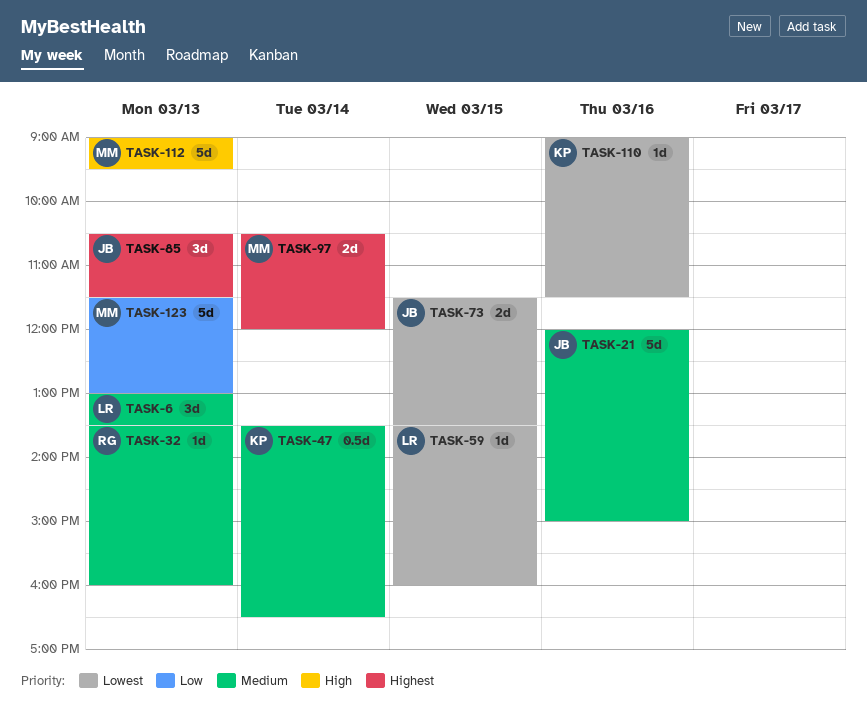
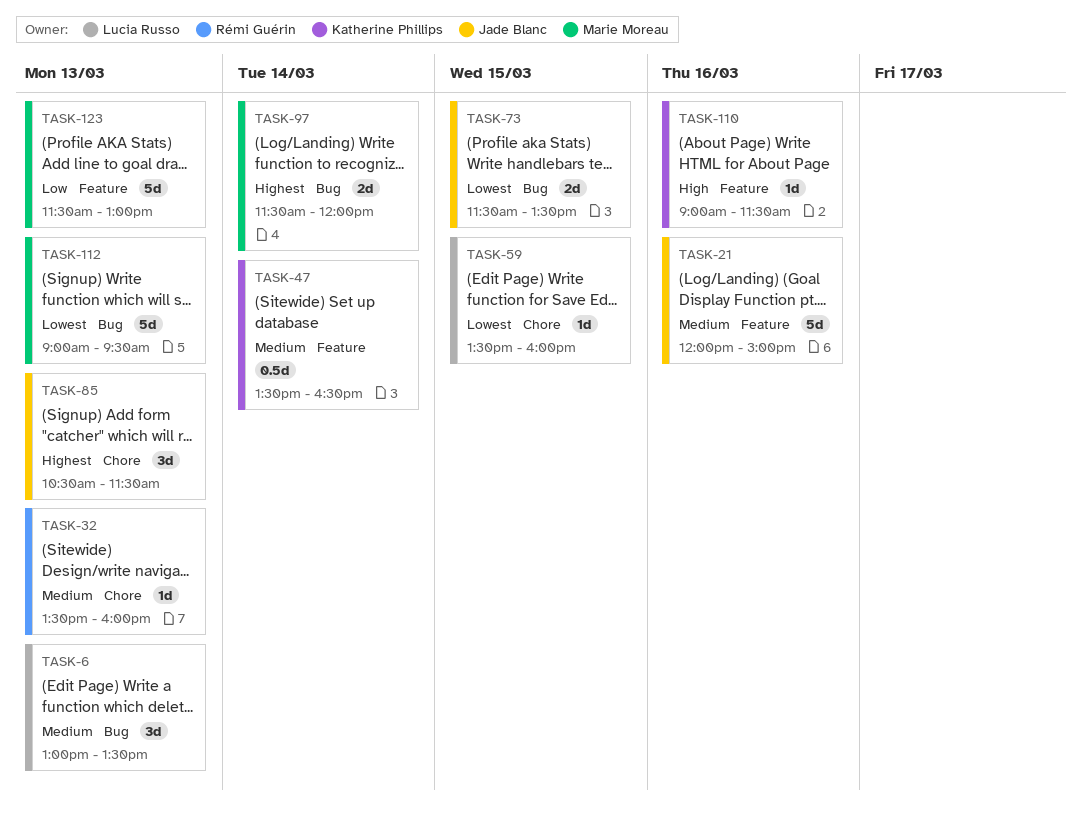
TASK-97, begins: 10:30 -> 11:30
TASK-110, priority: Lowest -> High
TASK-112, priority: High -> Lowest

